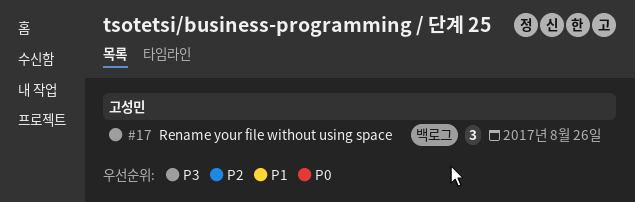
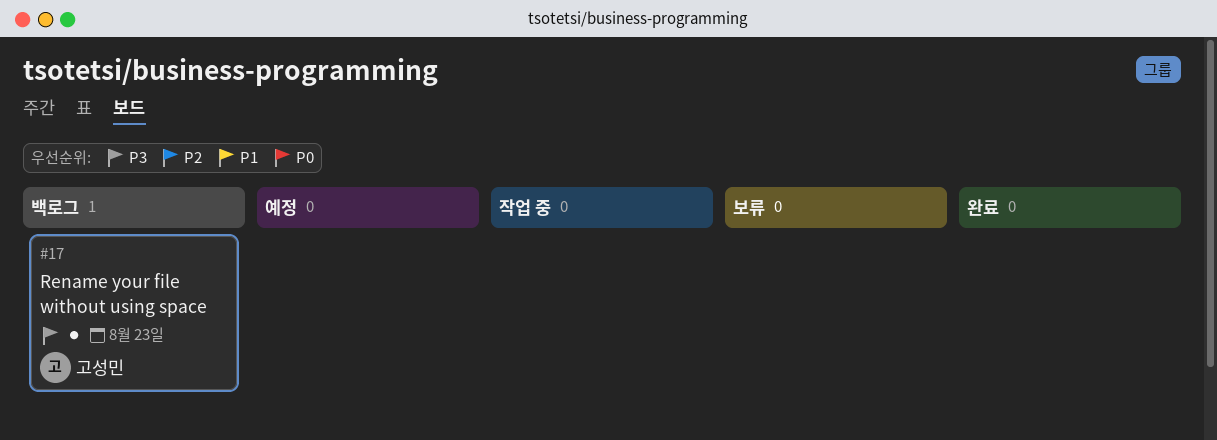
#17, estimate: 3 -> 1
#17, due: Aug 26 -> Aug 23

